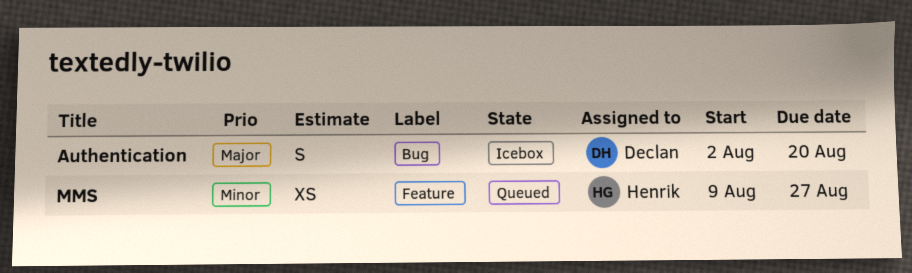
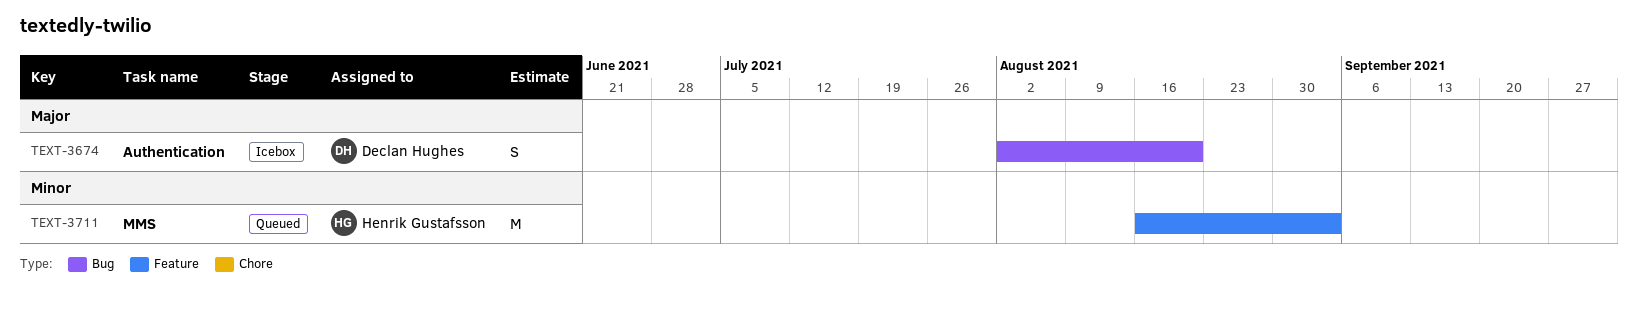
MMS, estimate: XS -> M
MMS, start: Aug 9 -> Aug 16
MMS, due: Aug 27 -> Sep 3

